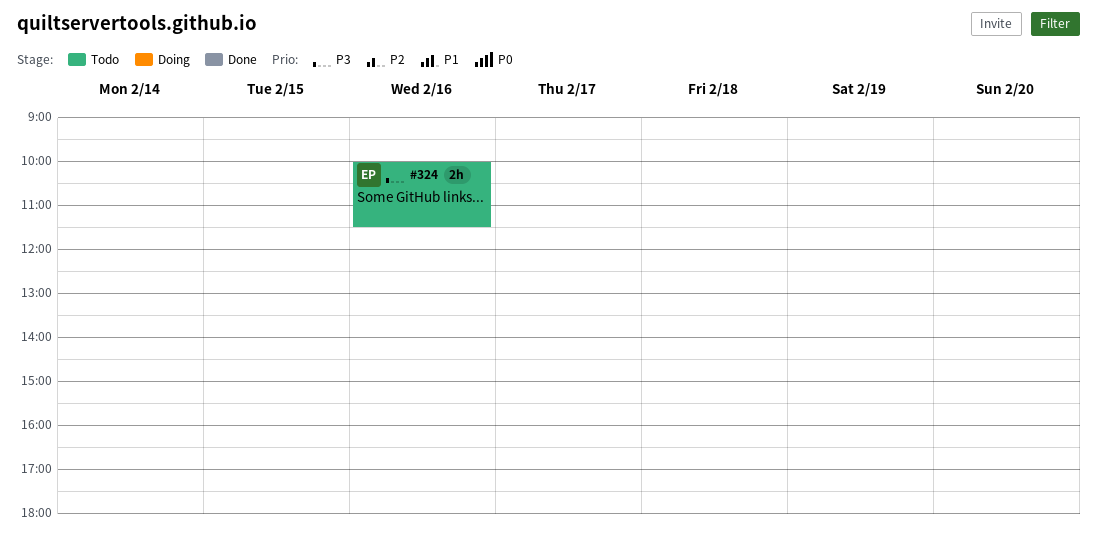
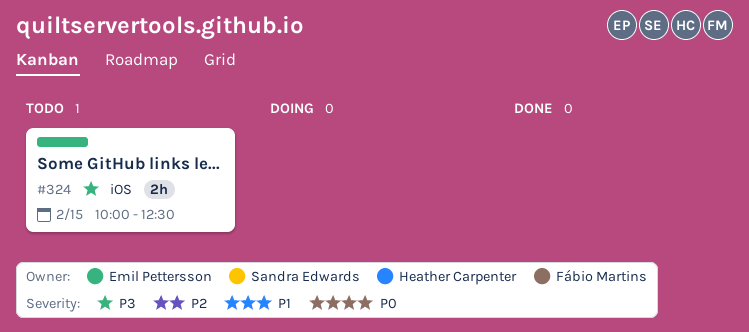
#324, day: Feb 16 -> Feb 15
#324, ends: 11:30 -> 12:30

